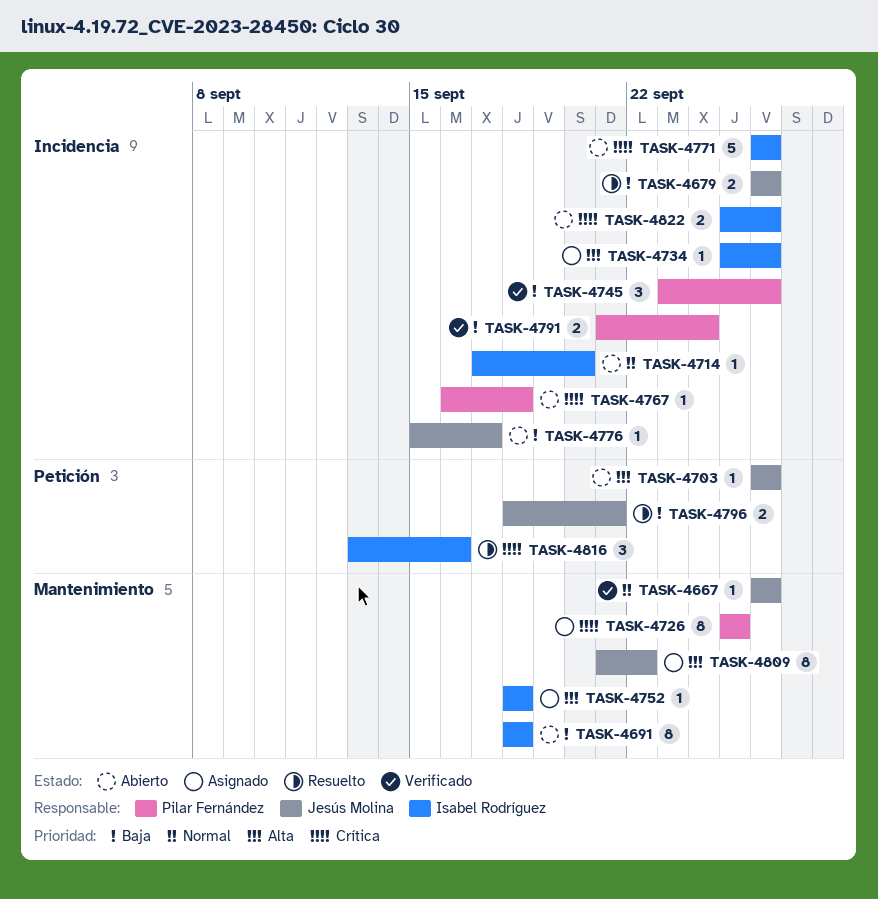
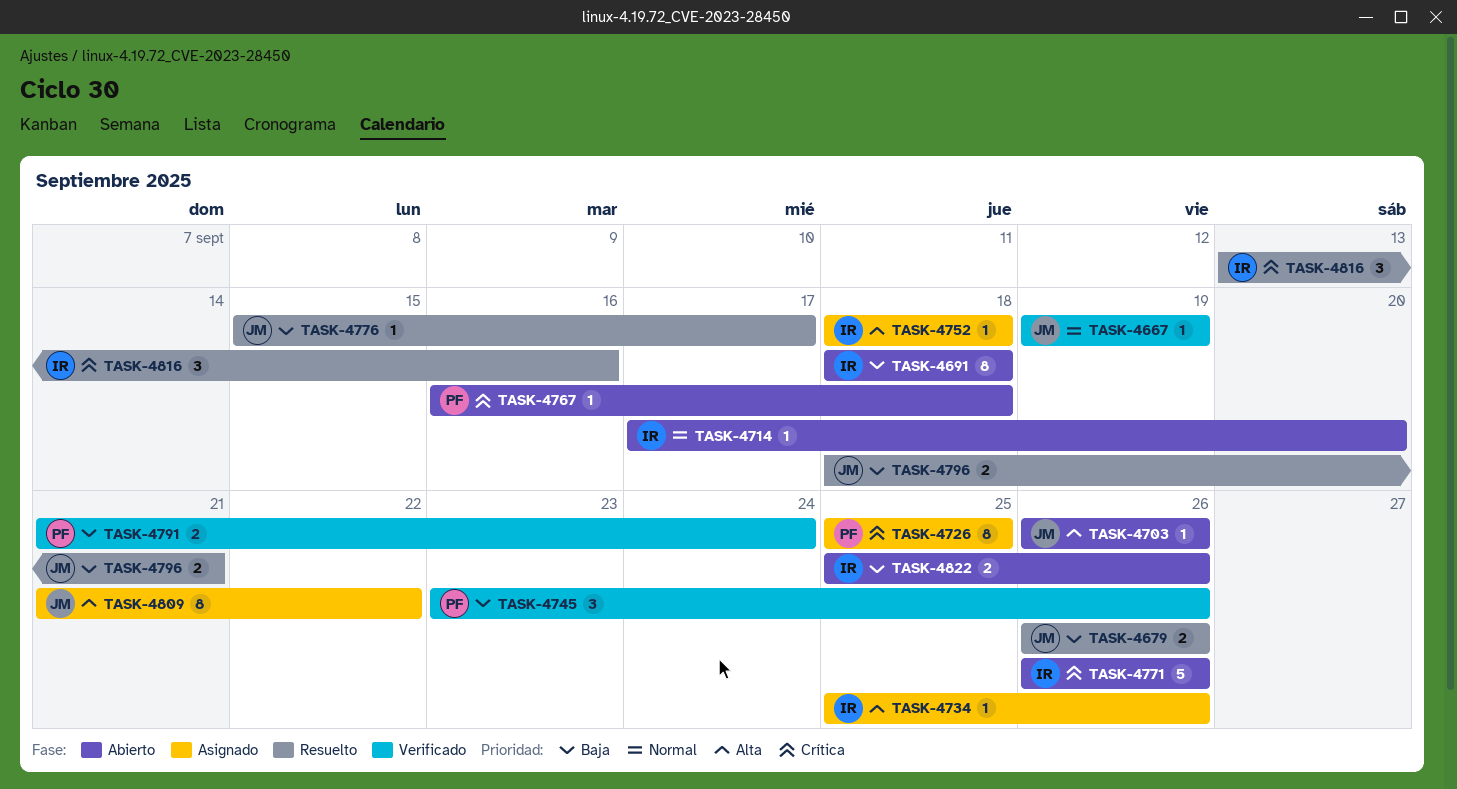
TASK-4667, start: Sep 26 -> Sep 19
TASK-4667, due: Sep 26 -> Sep 19
TASK-4776, status: Abierto -> Resuelto
TASK-4822, priority: Crítica -> Baja

